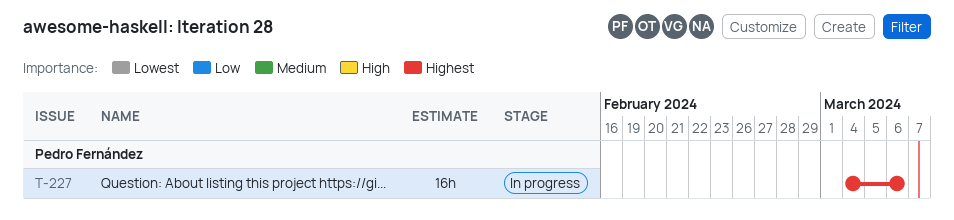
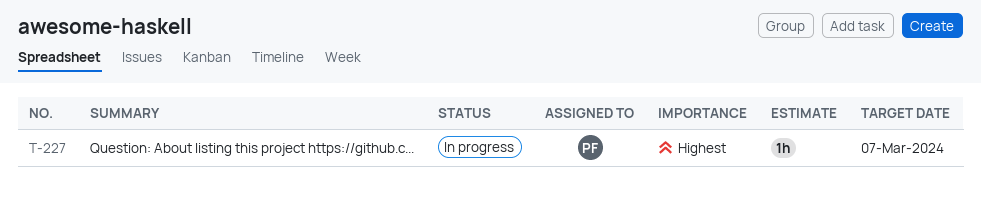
T-227, estimate: 16h -> 1h
T-227, due: Mar 6 -> Mar 7

